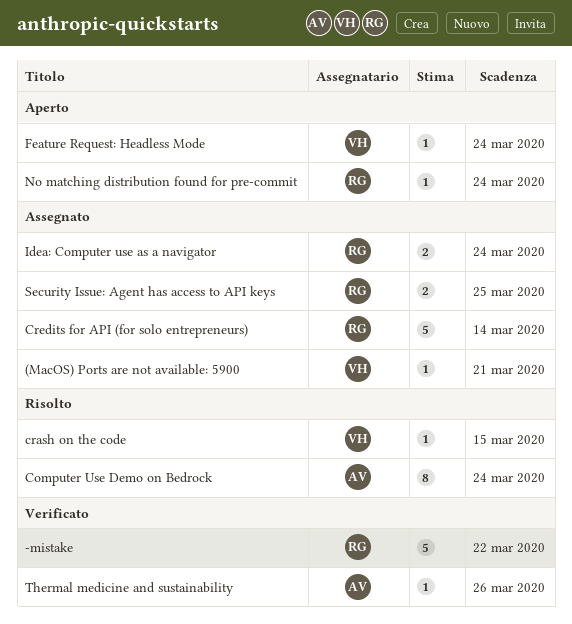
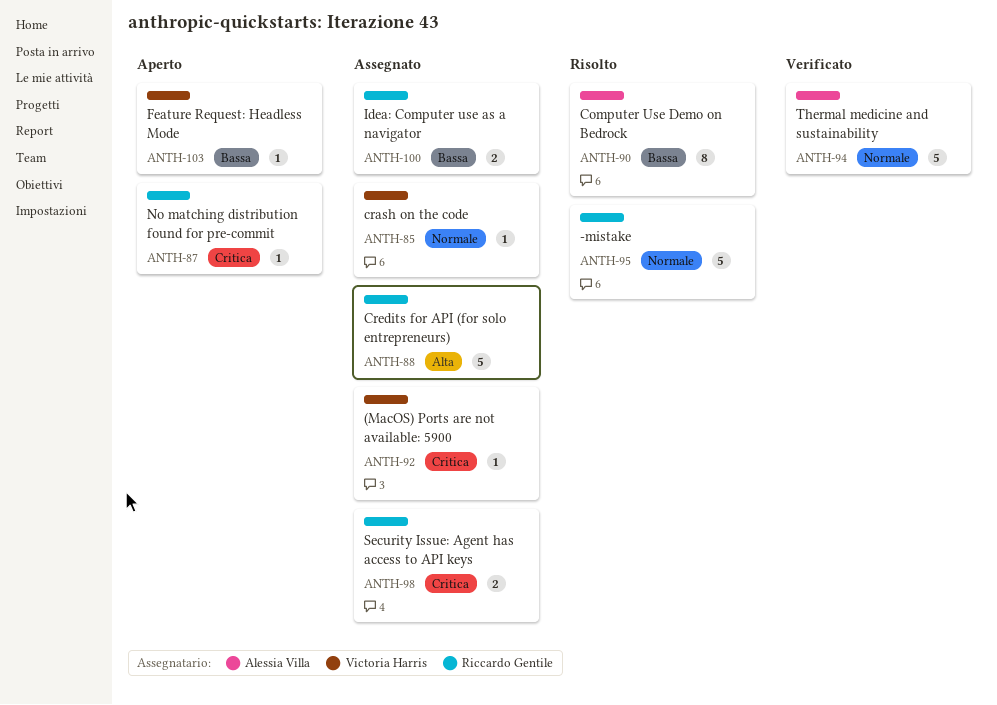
-mistake, status: Verificato -> Risolto
crash on the code, status: Risolto -> Assegnato
Thermal medicine and sustainability, estimate: 1 -> 5

